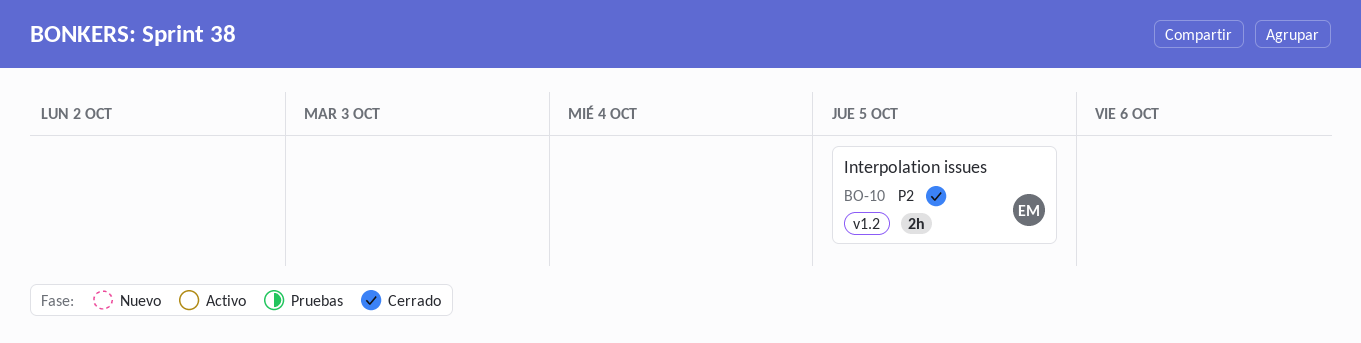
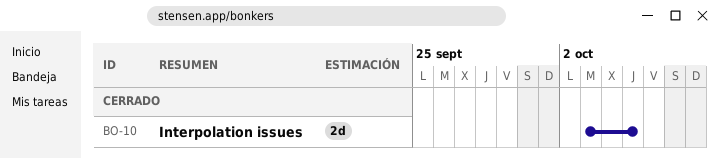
BO-10, estimate: 2h -> 2d

